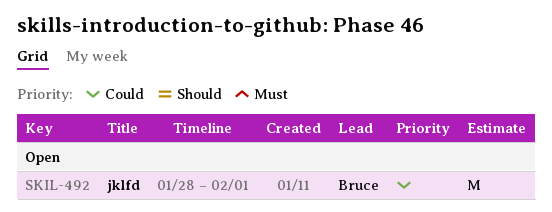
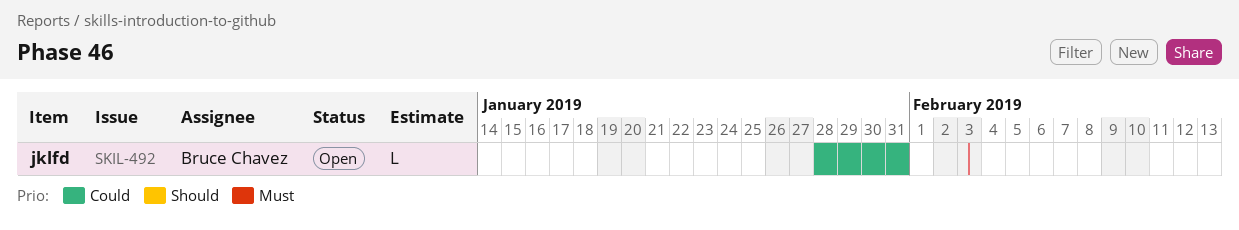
SKIL-492, estimate: M -> L
SKIL-492, due: Feb 1 -> Jan 31

